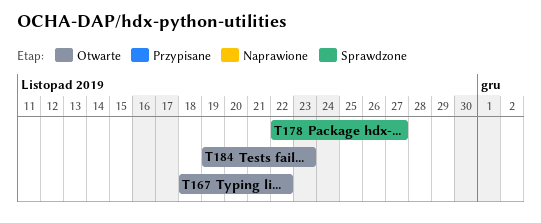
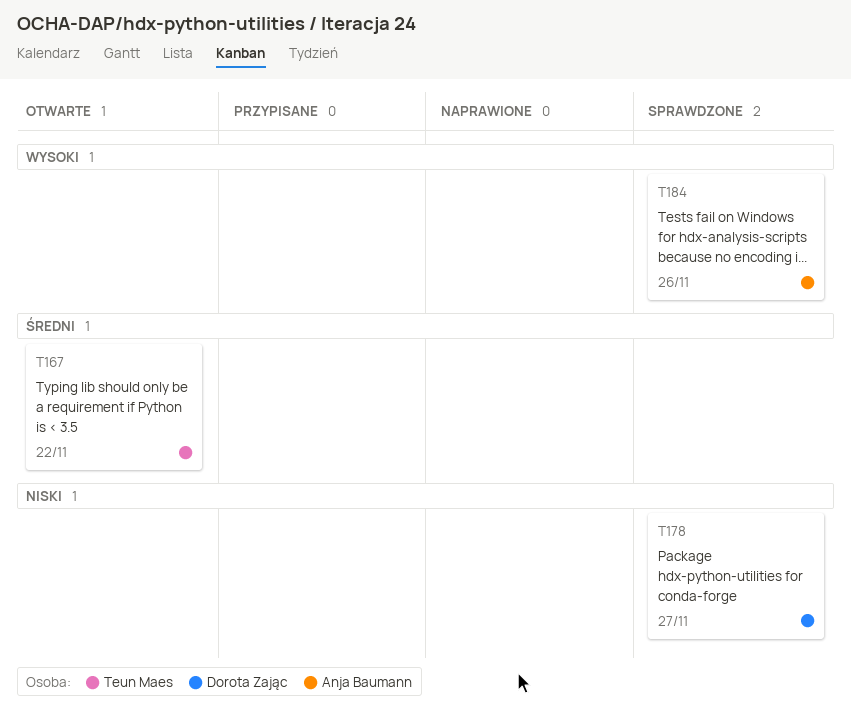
T184, status: Otwarte -> Sprawdzone
T184, due: Nov 23 -> Nov 26

